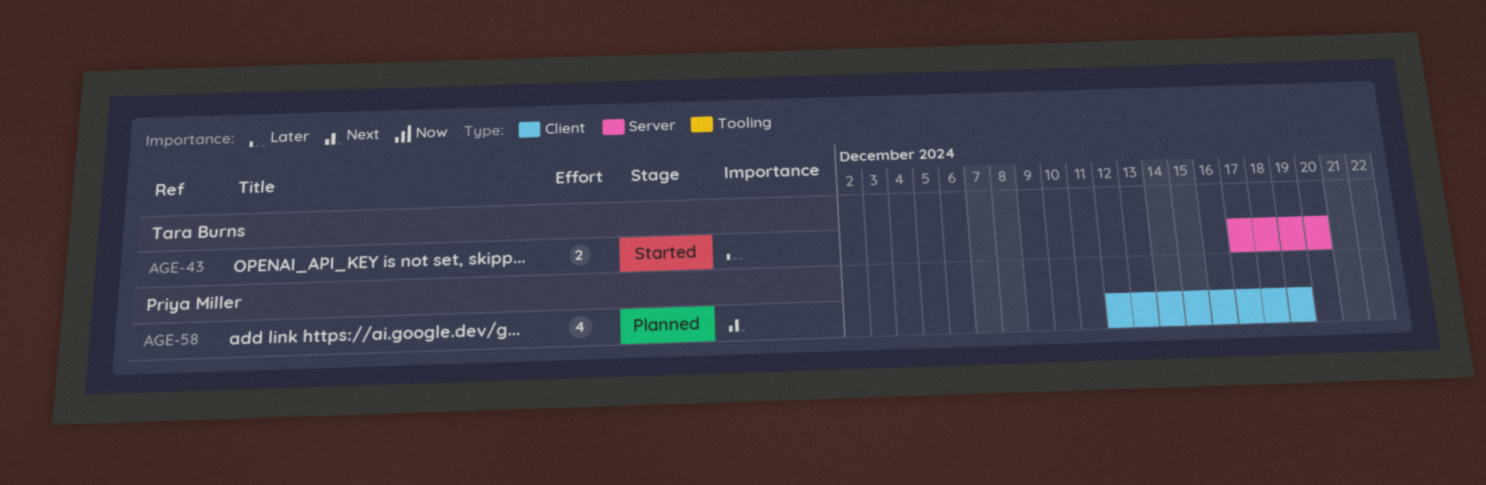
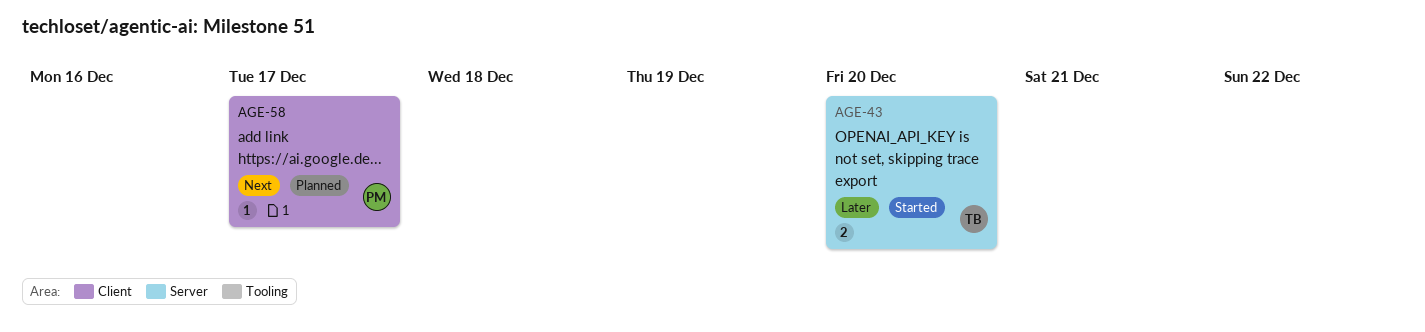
AGE-58, estimate: 4 -> 1
AGE-58, due: Dec 19 -> Dec 17

